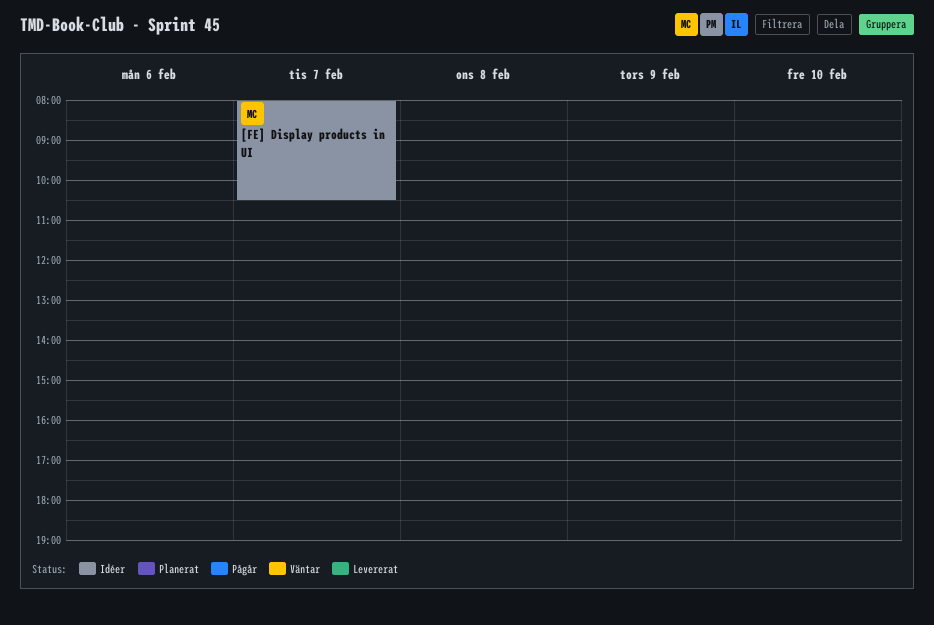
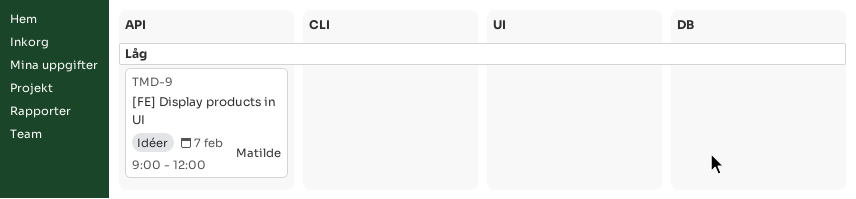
[FE] Display products in UI, begins: 08:00 -> 09:00
[FE] Display products in UI, ends: 10:30 -> 12:00

